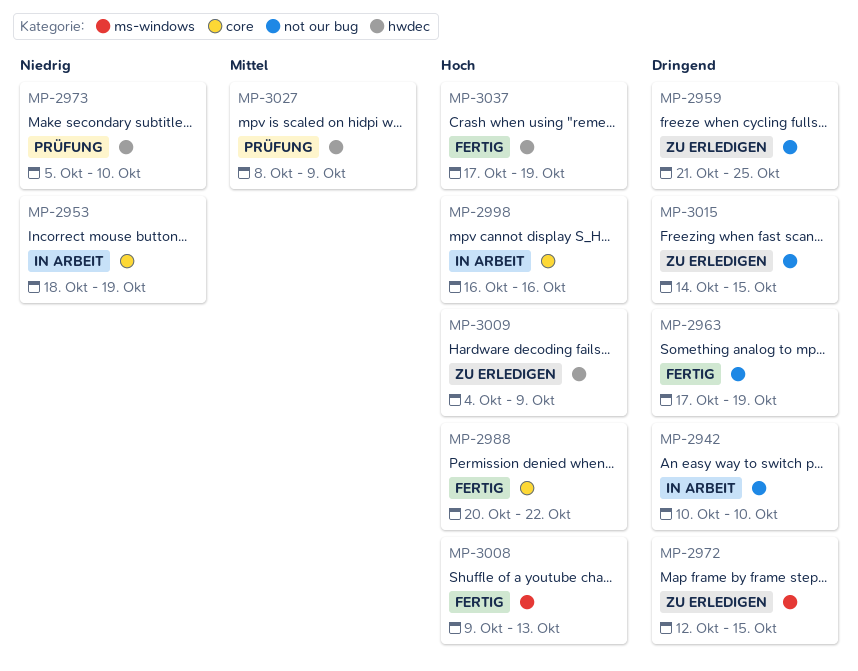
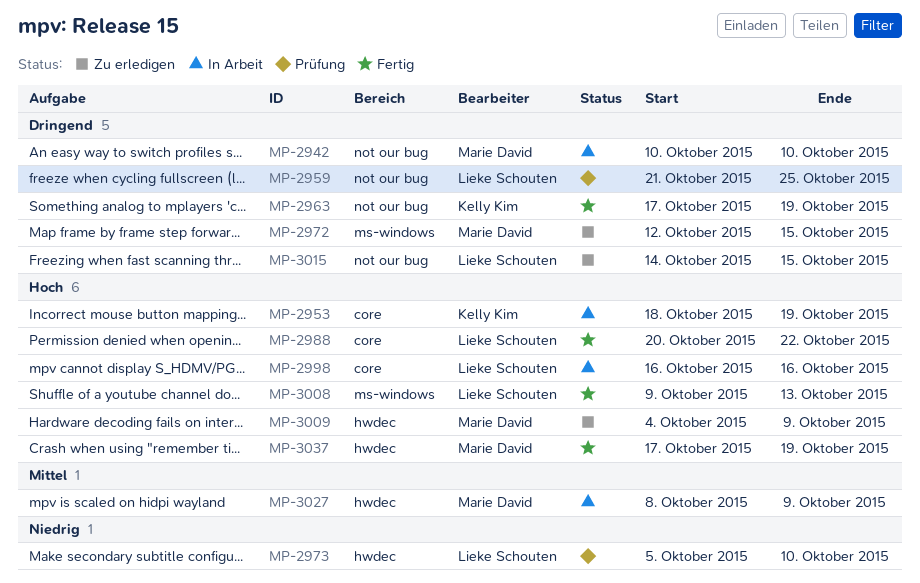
MP-2953, priority: Niedrig -> Hoch
MP-2959, status: Zu erledigen -> Prüfung
MP-3027, status: Prüfung -> In Arbeit

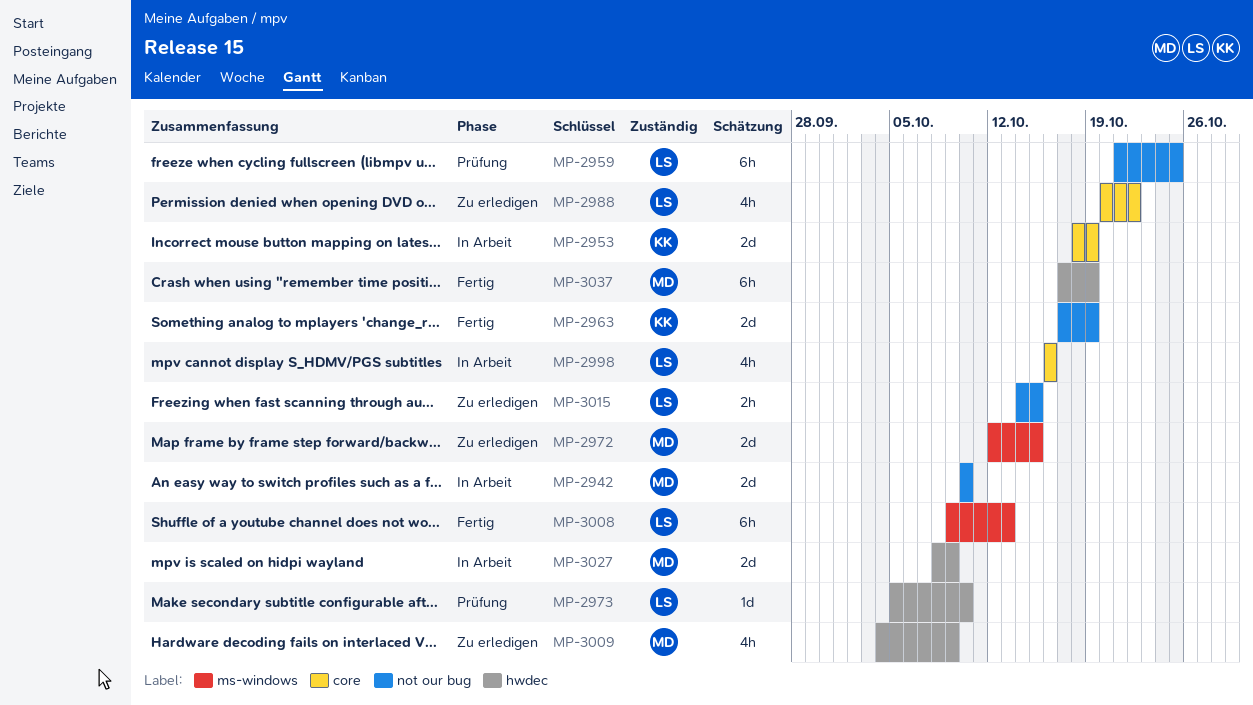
MP-2988, status: Fertig -> Zu erledigen

